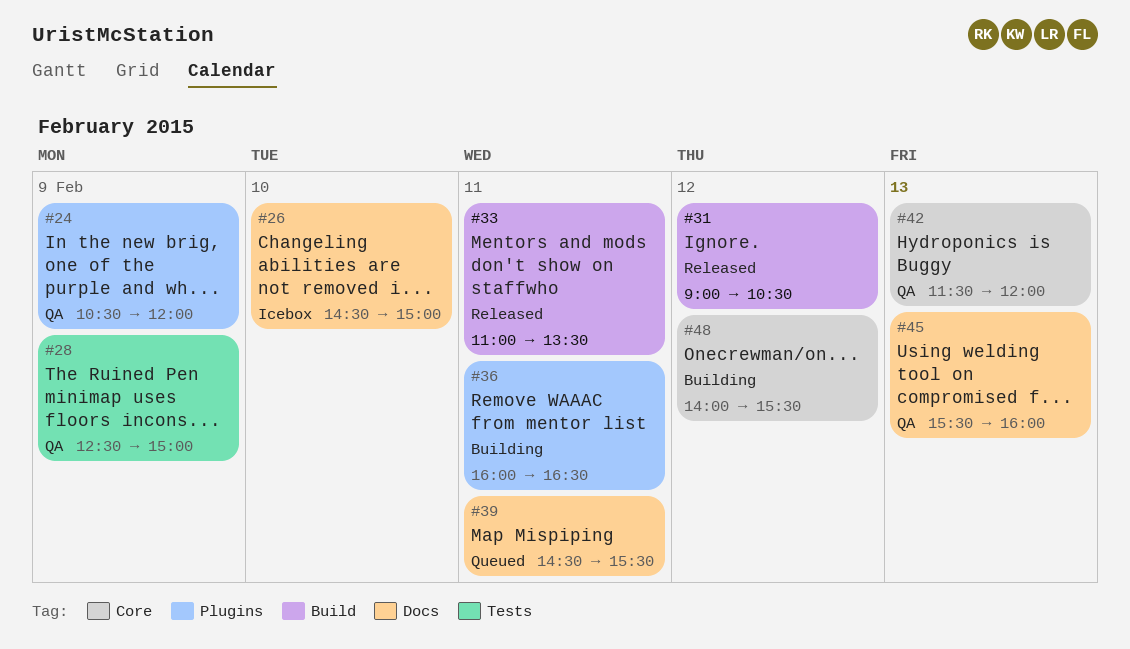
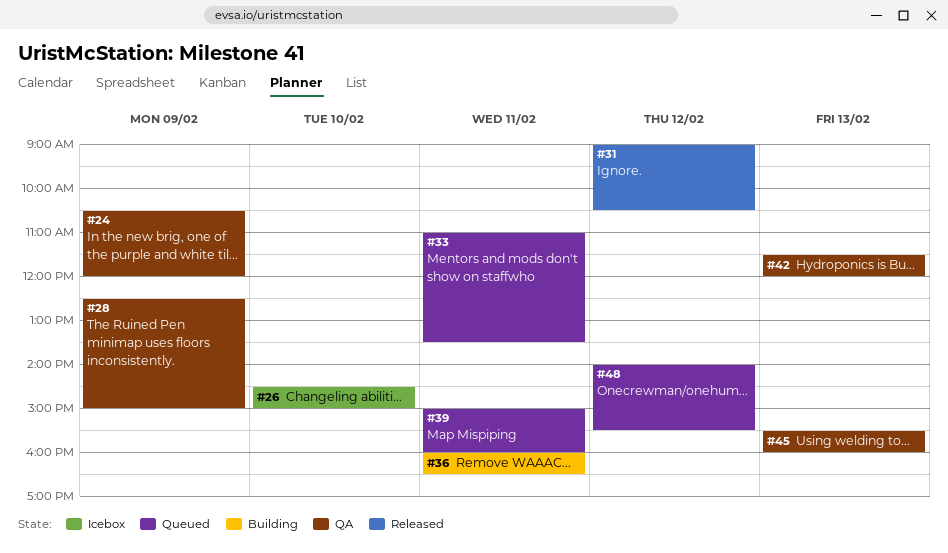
#33, status: Released -> Queued
#39, begins: 14:30 -> 15:00
#39, ends: 15:30 -> 16:00
#48, status: Building -> Queued

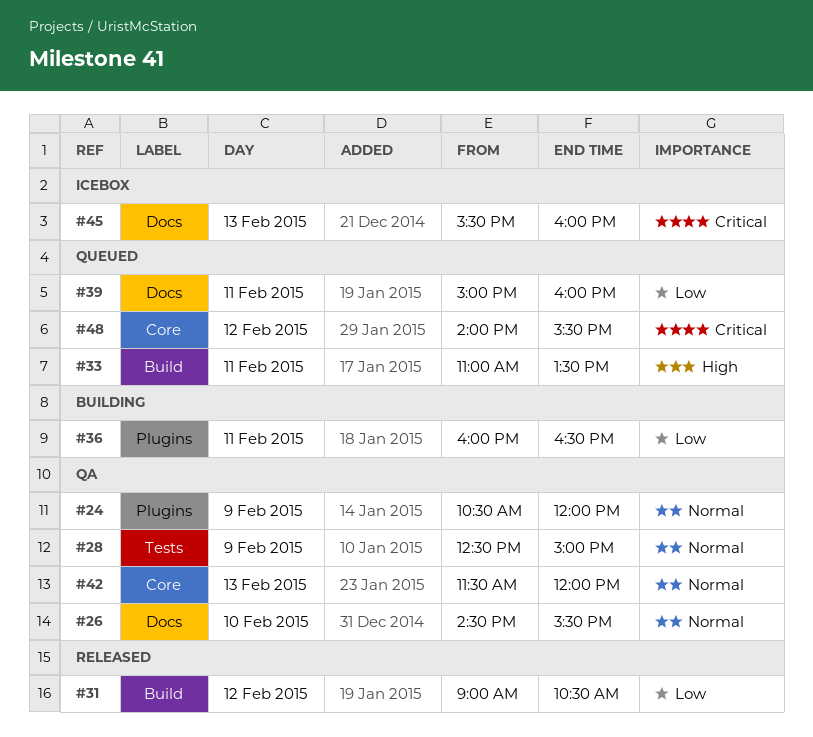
#26, status: Icebox -> QA
#26, ends: 15:00 -> 15:30
#45, status: QA -> Icebox

